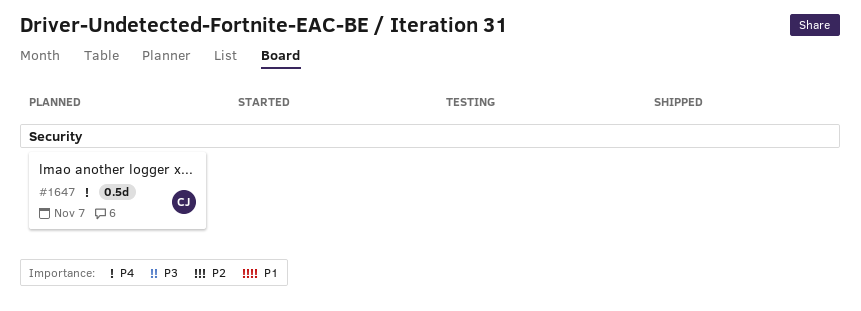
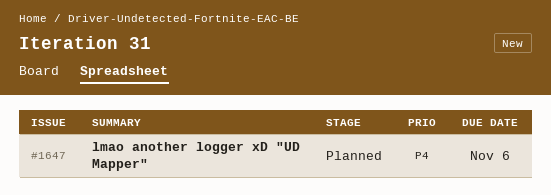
#1647, due: Nov 7 -> Nov 6

